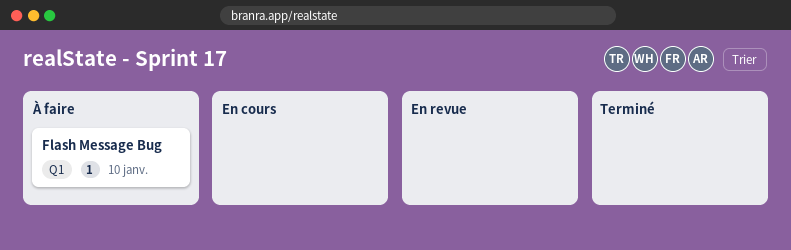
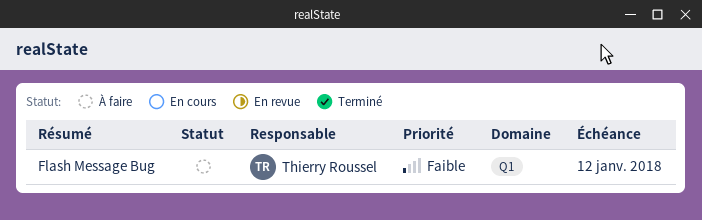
Flash Message Bug, due: Jan 10 -> Jan 12

